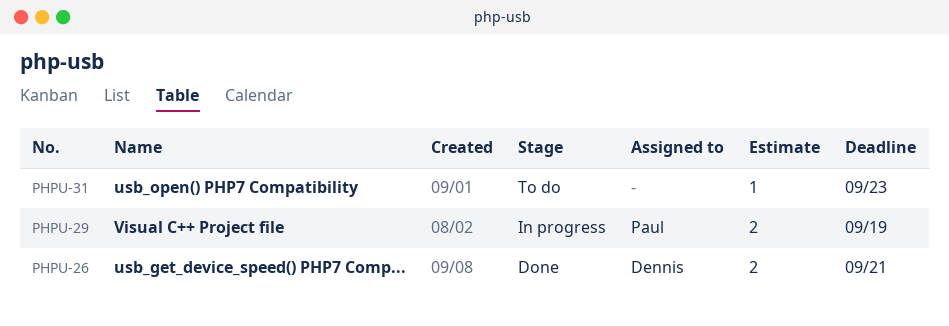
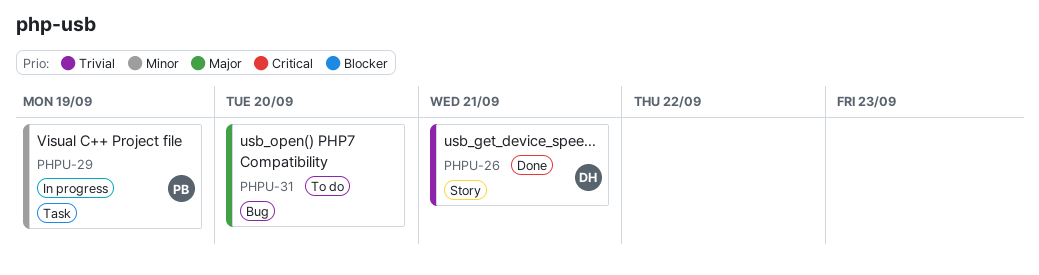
PHPU-31, due: Sep 23 -> Sep 20

